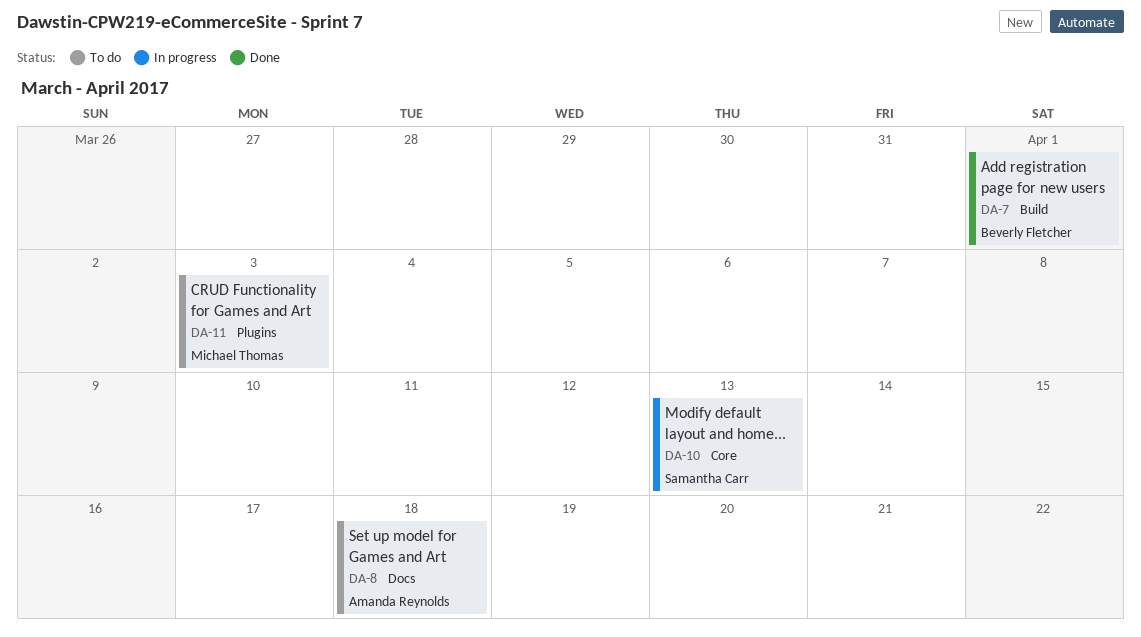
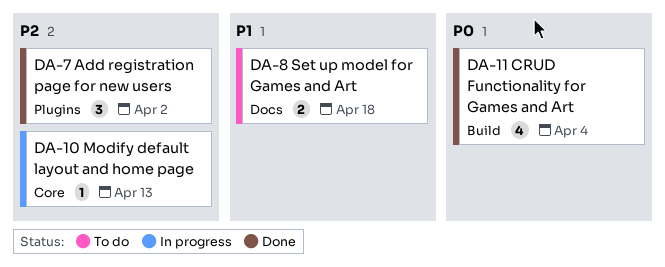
DA-7, label: Build -> Plugins
DA-7, due: Apr 1 -> Apr 2
DA-11, status: To do -> Done
DA-11, label: Plugins -> Build
DA-11, due: Apr 3 -> Apr 4

